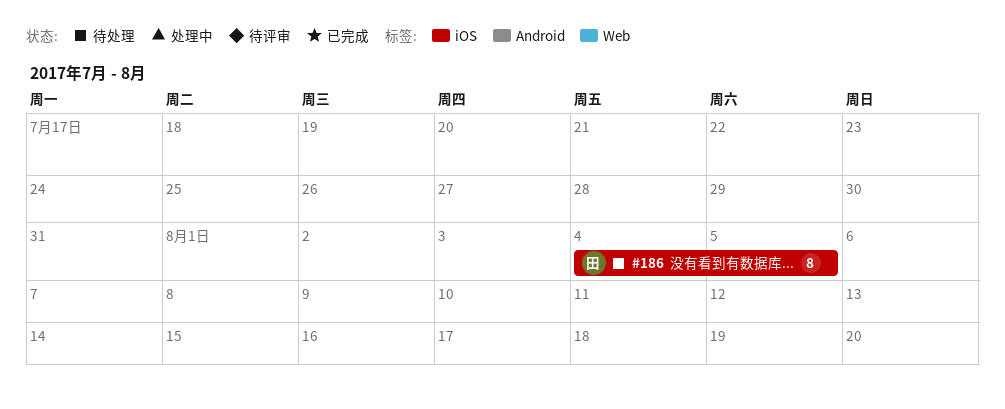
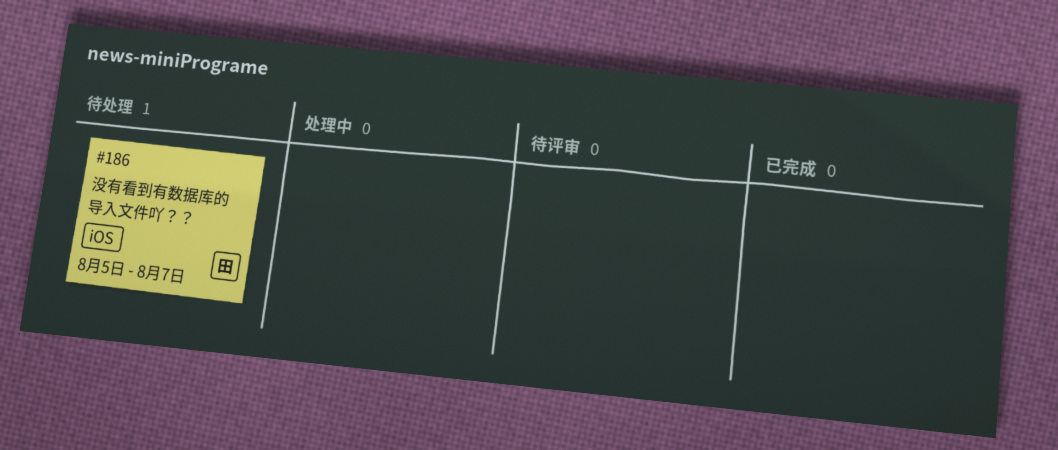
#186, start: Aug 4 -> Aug 5
#186, due: Aug 5 -> Aug 7

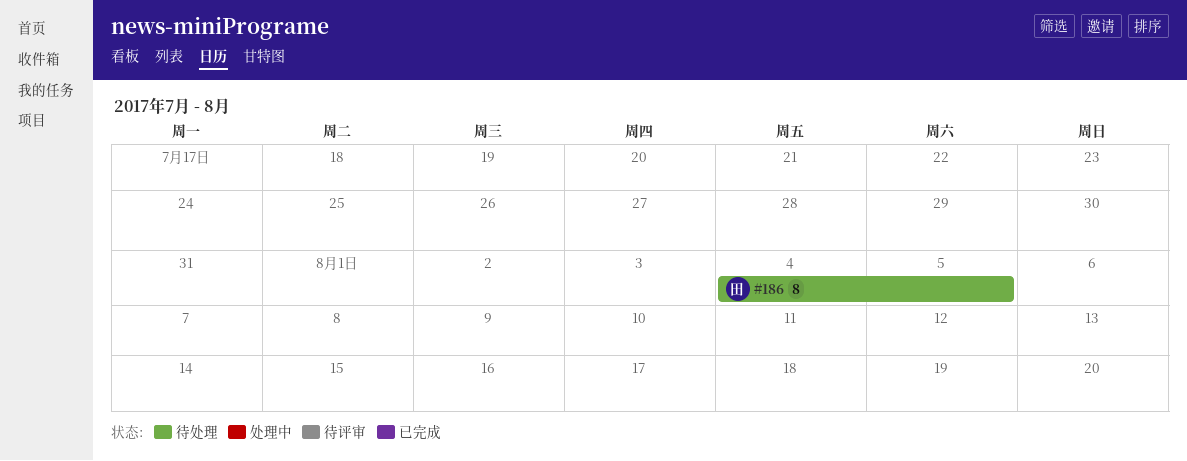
#186, start: Aug 5 -> Aug 4
#186, due: Aug 7 -> Aug 5

